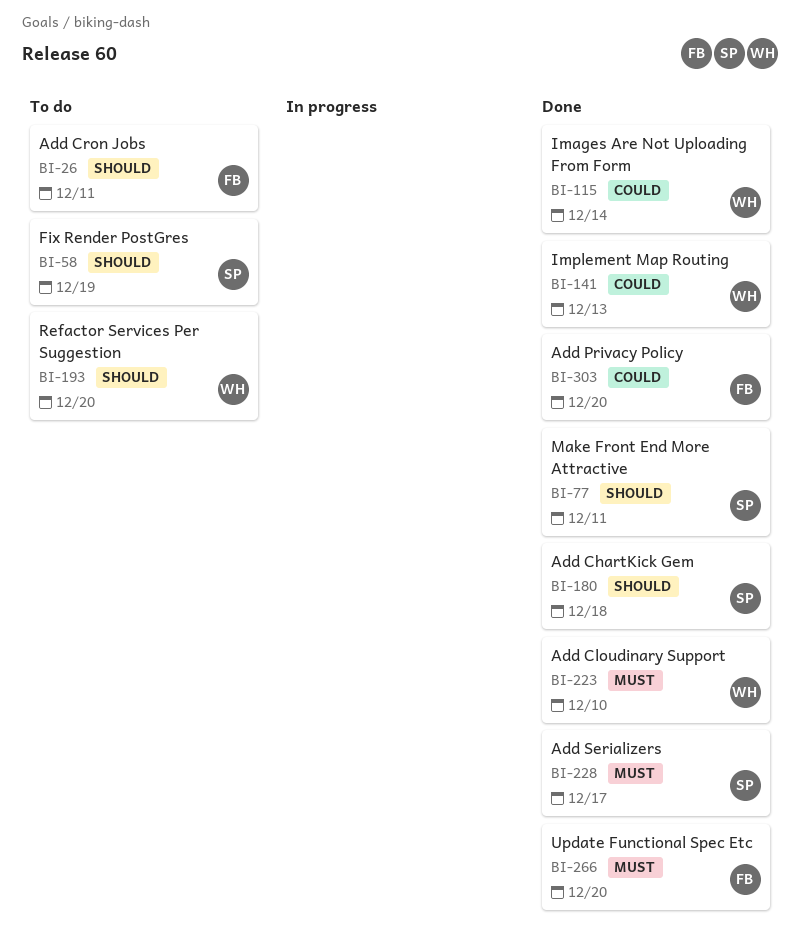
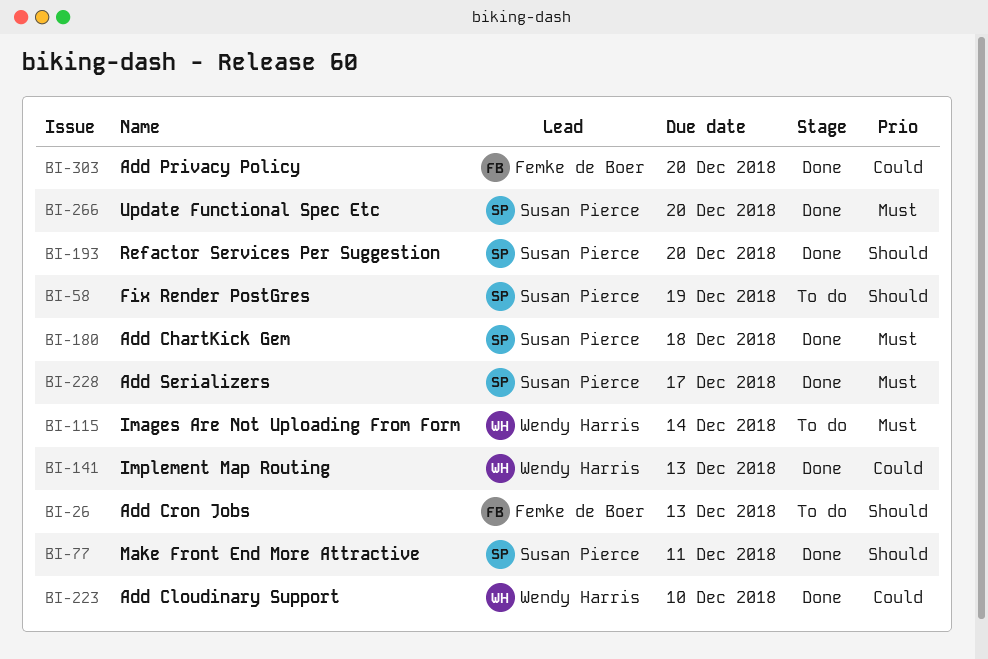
BI-26, due: Dec 11 -> Dec 13
BI-115, status: Done -> To do
BI-115, priority: Could -> Must
BI-180, priority: Should -> Must
BI-193, status: To do -> Done
BI-193, owner: Wendy Harris -> Susan Pierce
BI-223, priority: Must -> Could
BI-266, owner: Femke de Boer -> Susan Pierce

